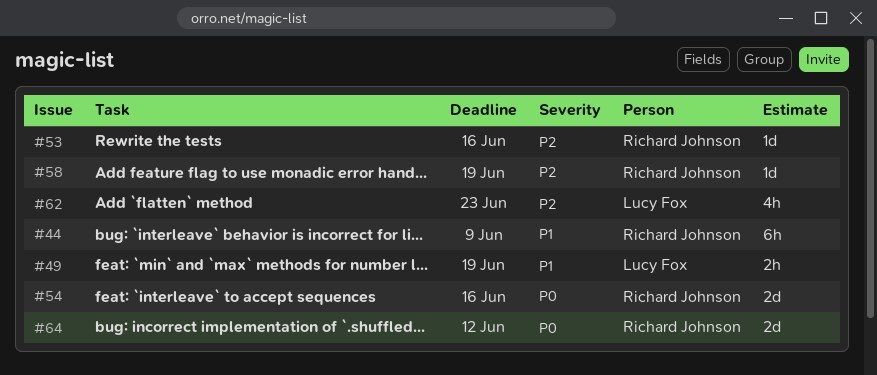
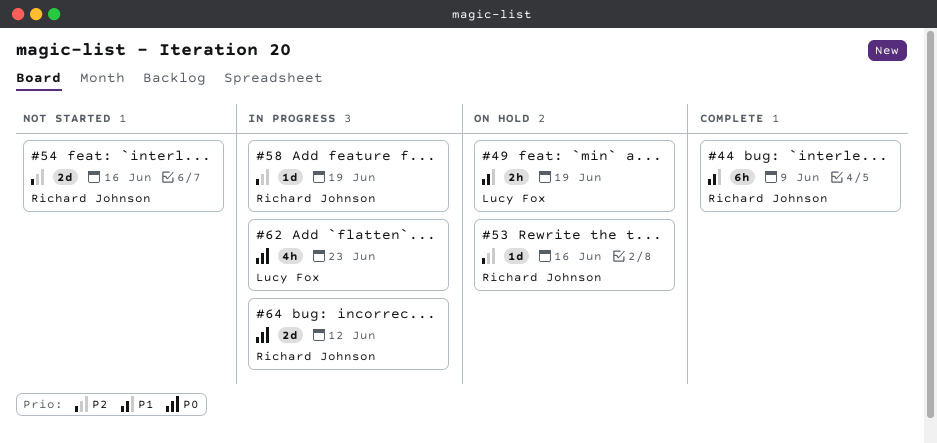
#54, priority: P0 -> P2
#62, priority: P2 -> P0

